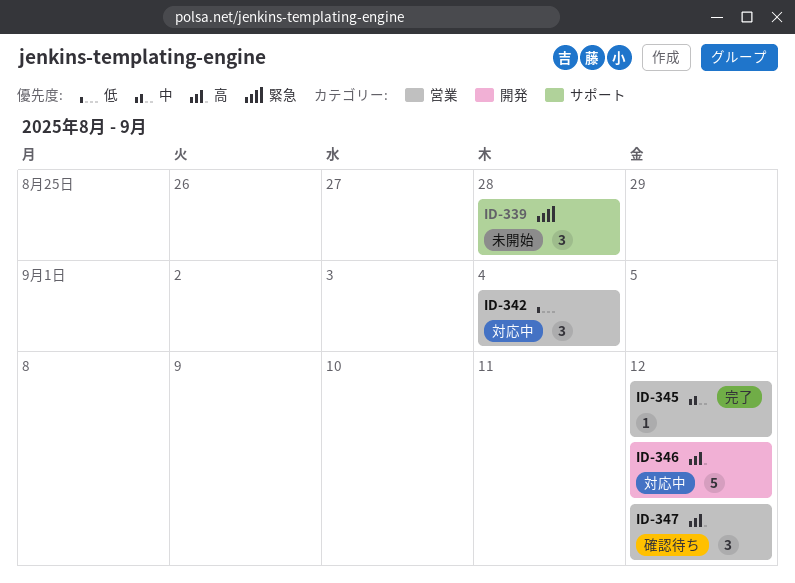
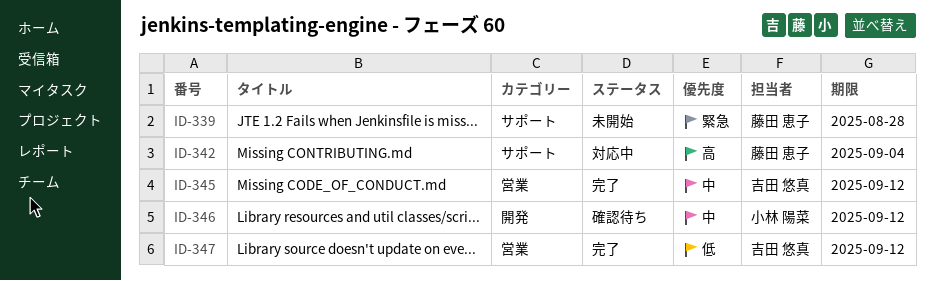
ID-342, priority: 低 -> 高
ID-342, label: 営業 -> サポート
ID-346, status: 対応中 -> 確認待ち
ID-346, priority: 高 -> 中
ID-347, status: 確認待ち -> 完了
ID-347, priority: 高 -> 低

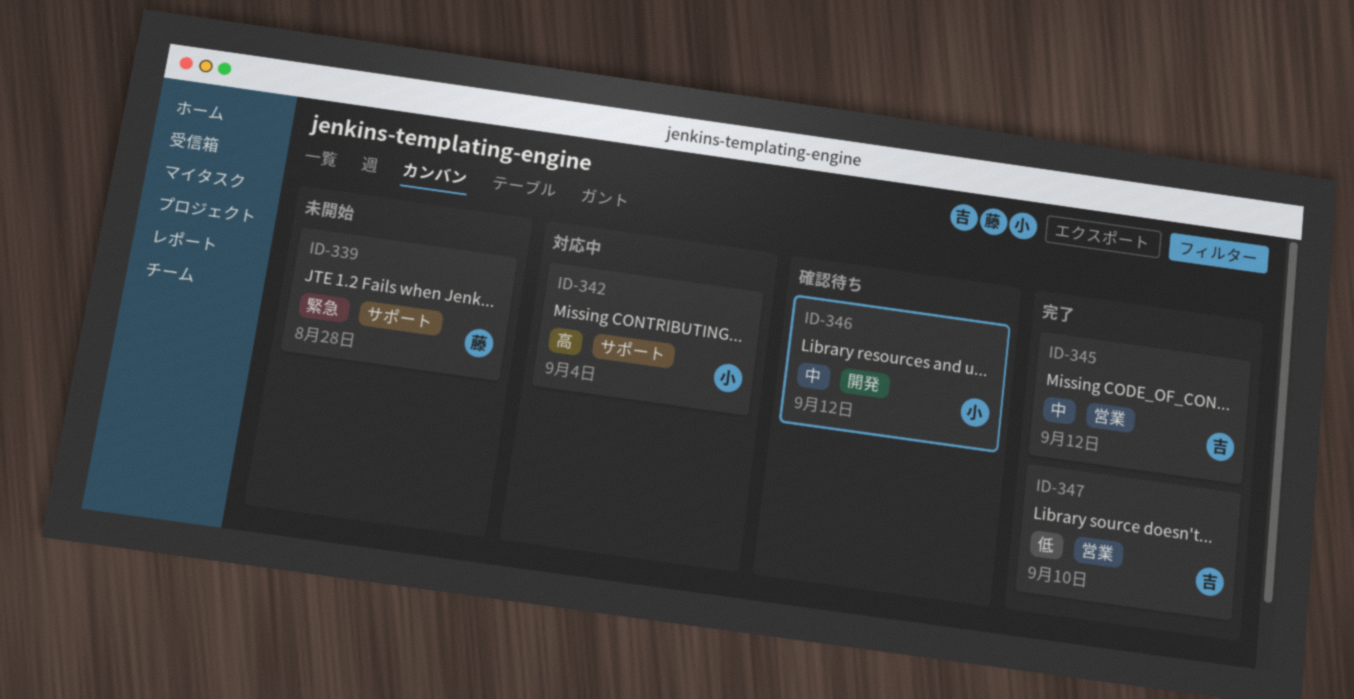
ID-342, owner: 藤田 恵子 -> 小林 陽菜
ID-347, due: Sep 12 -> Sep 10

